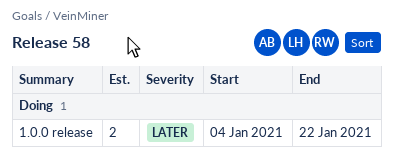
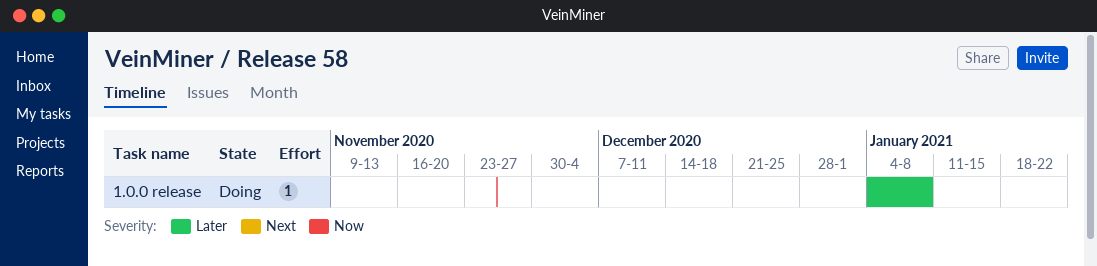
1.0.0 release, estimate: 2 -> 1
1.0.0 release, due: Jan 22 -> Jan 8

